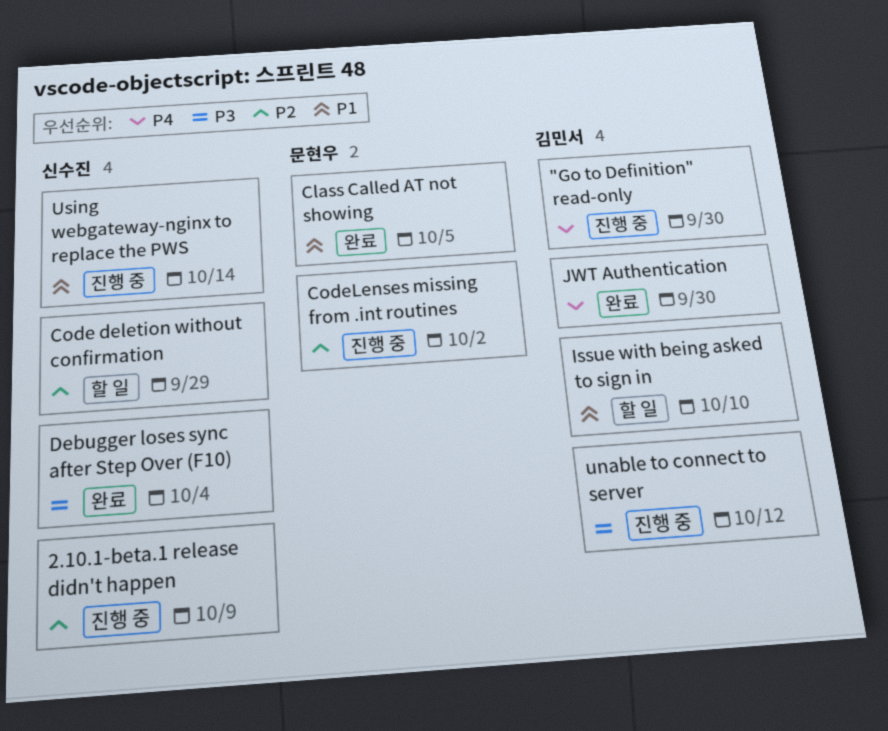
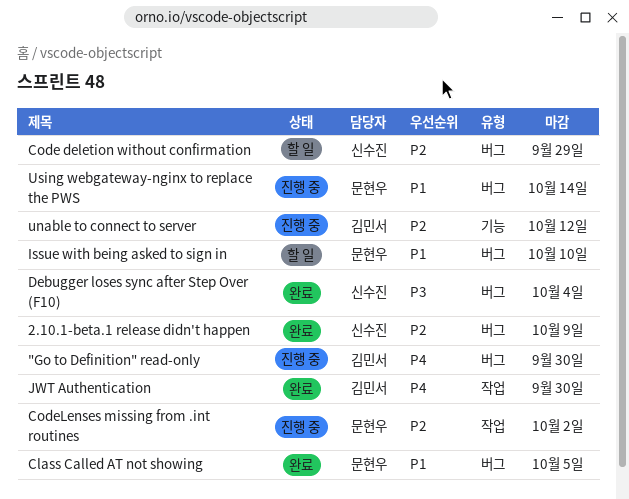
2.10.1-beta.1 release didn't happen, status: 진행 중 -> 완료
Issue with being asked to sign in, owner: 김민서 -> 문현우
unable to connect to server, priority: P3 -> P2
Using webgateway-nginx to replace the PWS, owner: 신수진 -> 문현우

